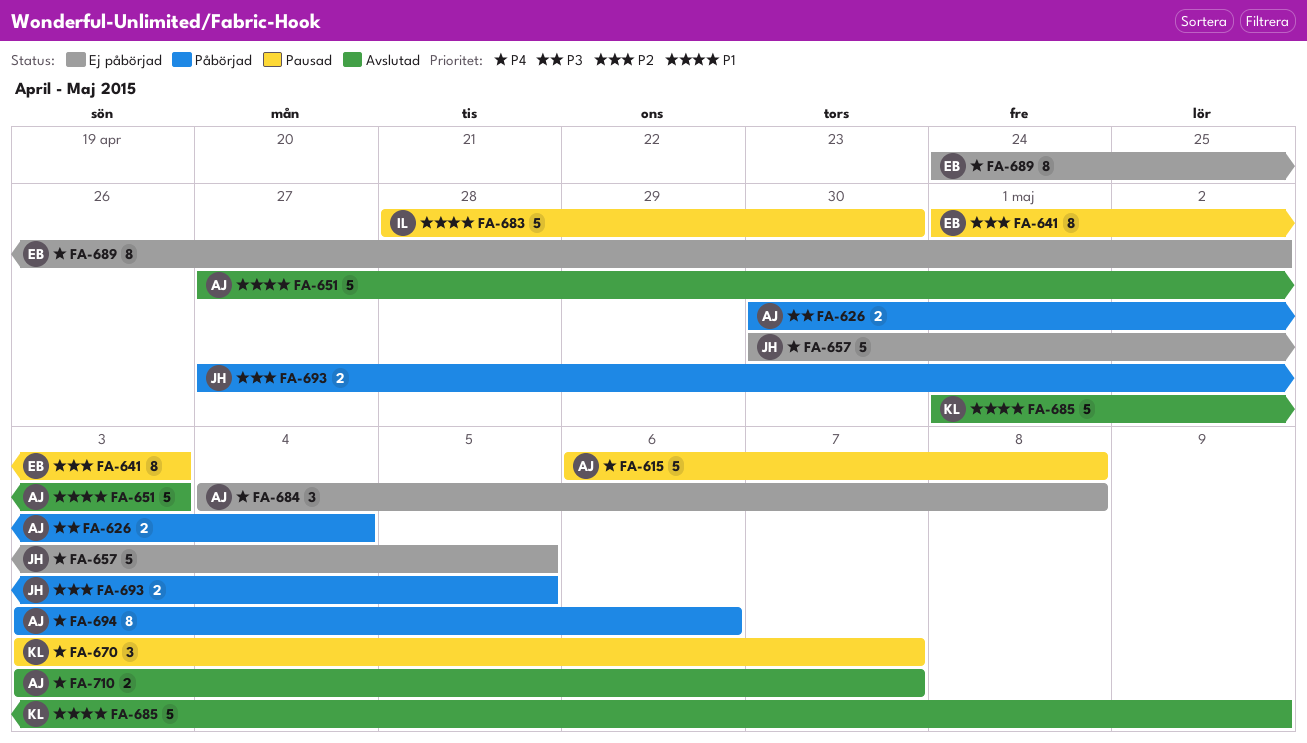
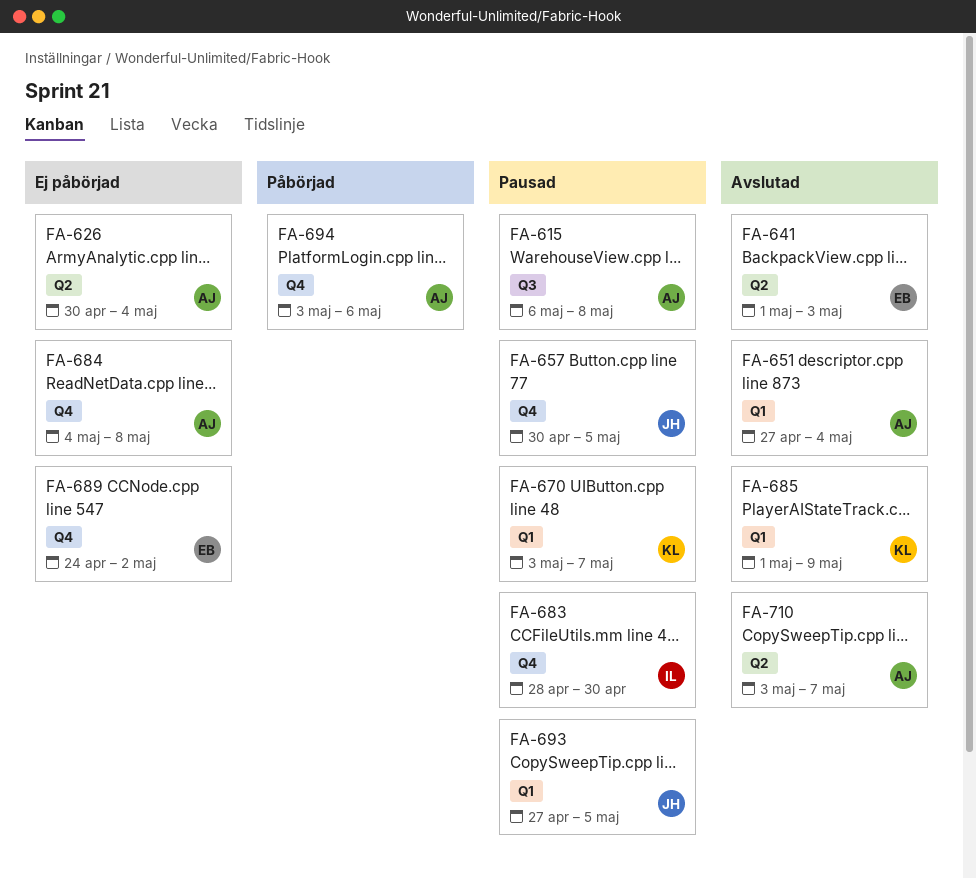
FA-626, status: Påbörjad -> Ej påbörjad
FA-641, status: Pausad -> Avslutad
FA-651, due: May 3 -> May 4
FA-657, status: Ej påbörjad -> Pausad
FA-693, status: Påbörjad -> Pausad

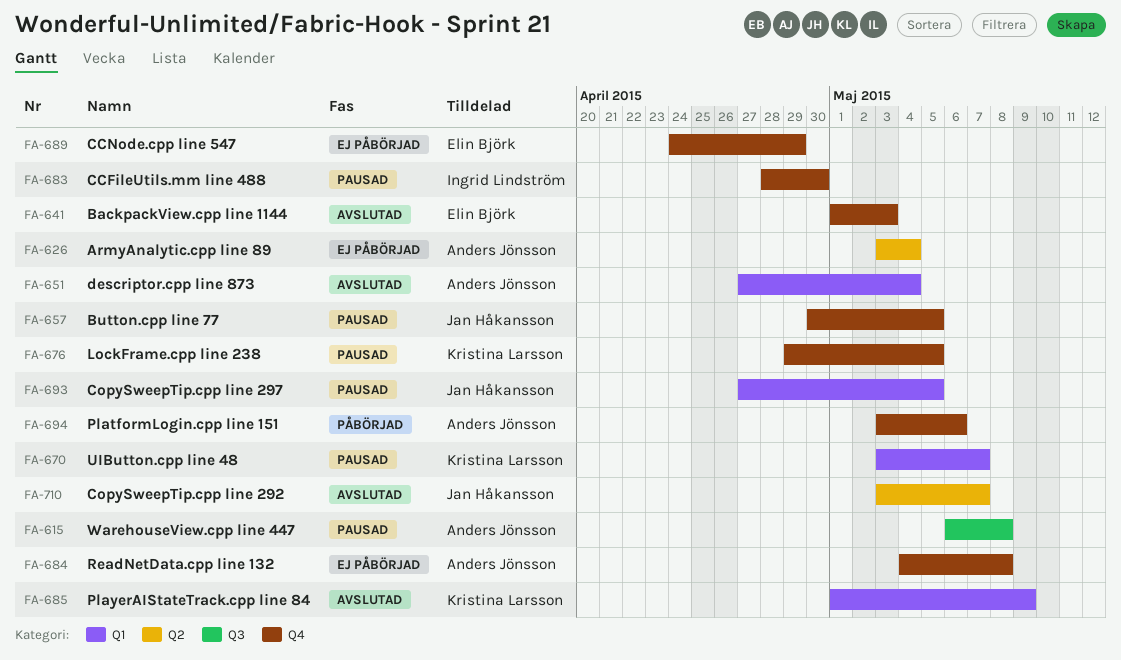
FA-626, start: Apr 30 -> May 3
FA-641, label: Q2 -> Q4
FA-676: none -> present
FA-689, due: May 2 -> Apr 29
FA-710, owner: Anders Jönsson -> Jan Håkansson

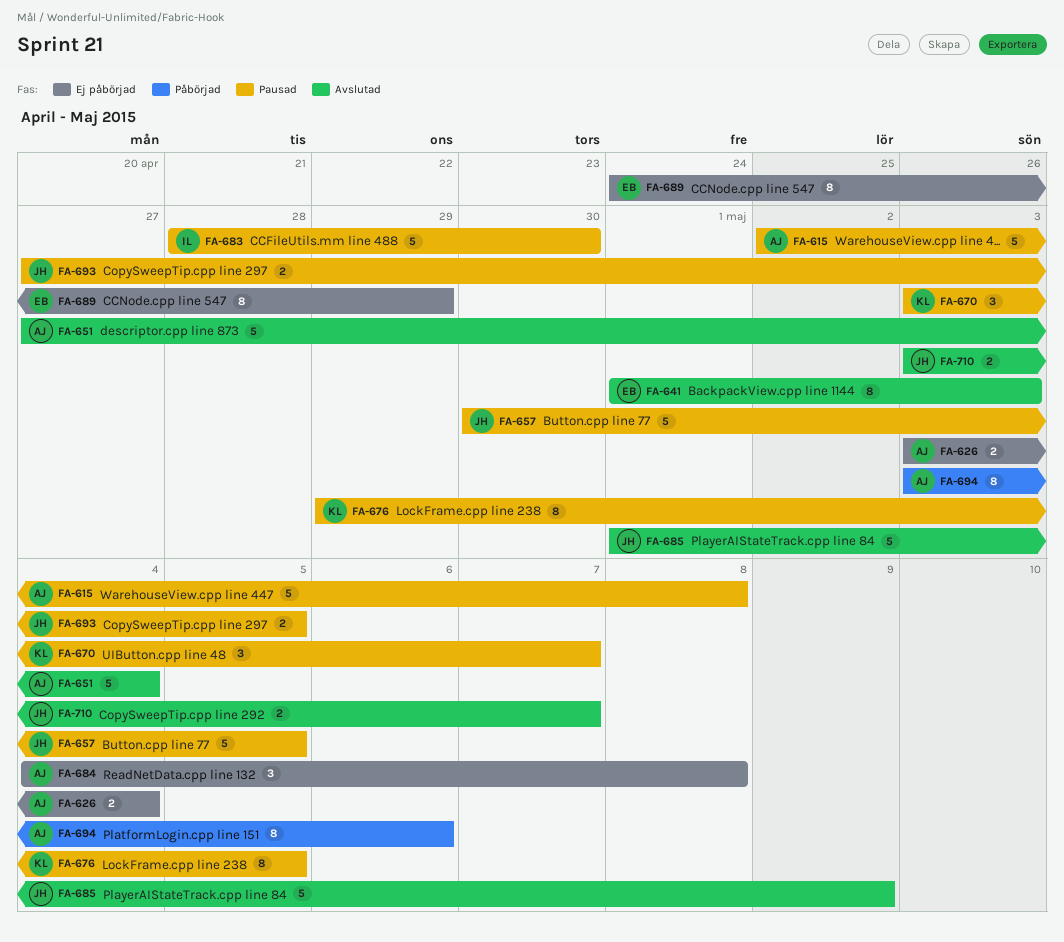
FA-615, start: May 6 -> May 2
FA-685, owner: Kristina Larsson -> Jan Håkansson

